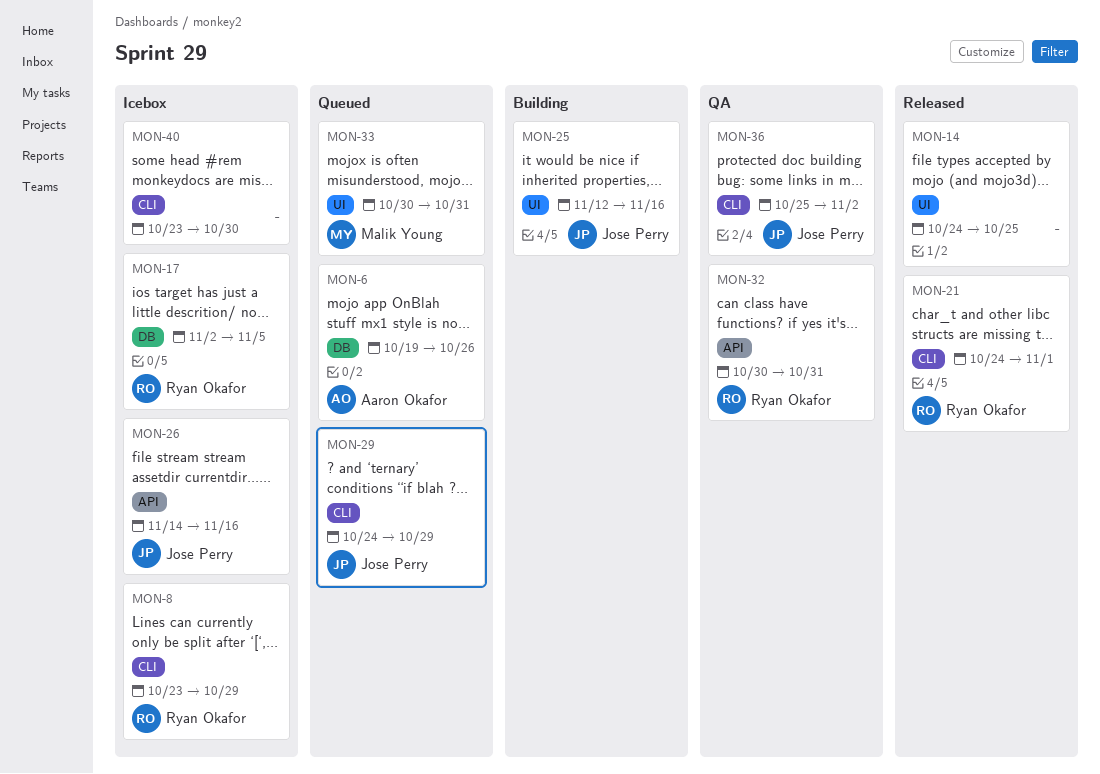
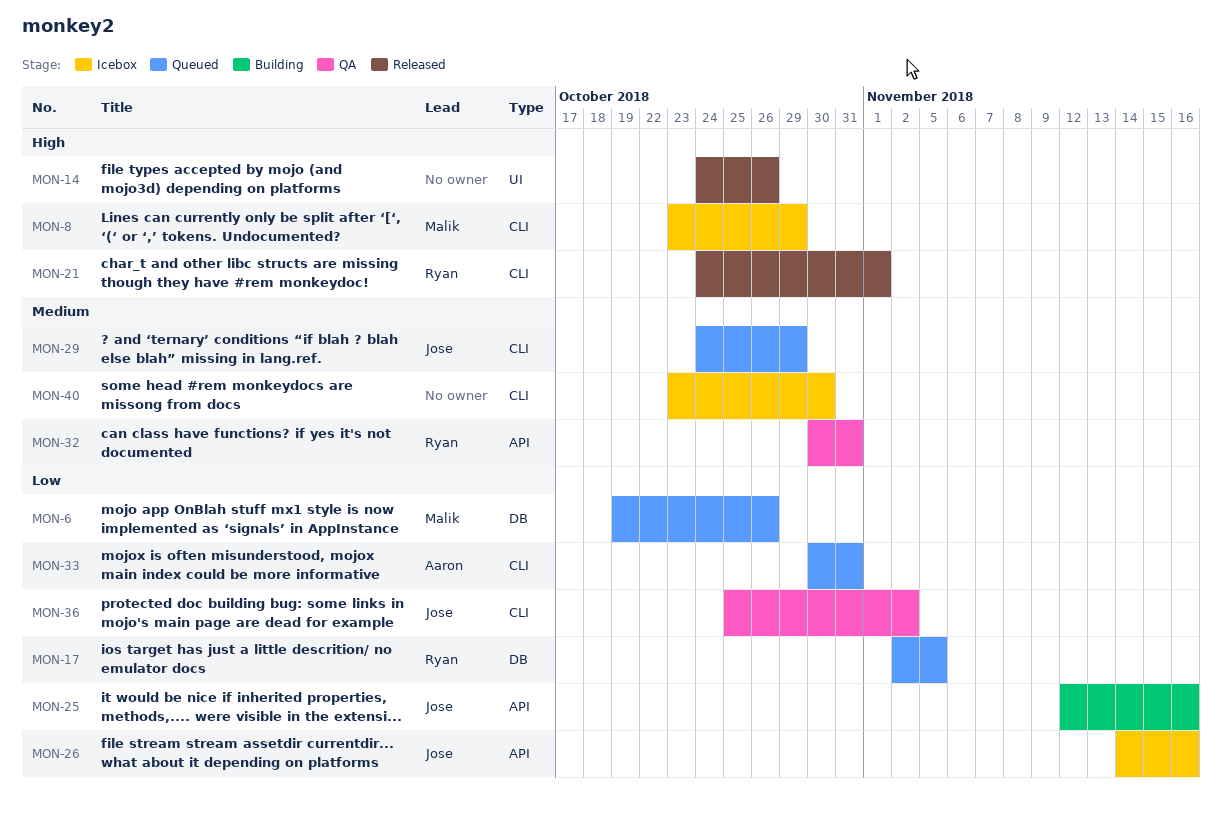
MON-6, owner: Aaron Okafor -> Malik Young
MON-8, owner: Ryan Okafor -> Malik Young
MON-14, due: Oct 25 -> Oct 26
MON-17, status: Icebox -> Queued
MON-25, label: UI -> API
MON-33, owner: Malik Young -> Aaron Okafor
MON-33, label: UI -> CLI

